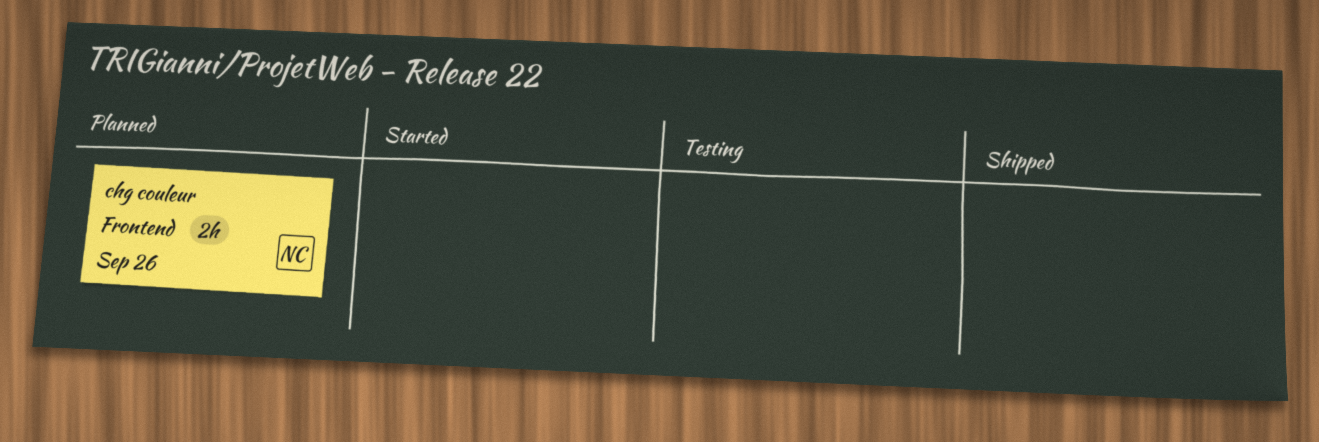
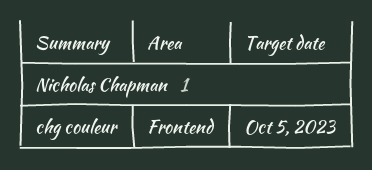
chg couleur, due: Sep 26 -> Oct 5

